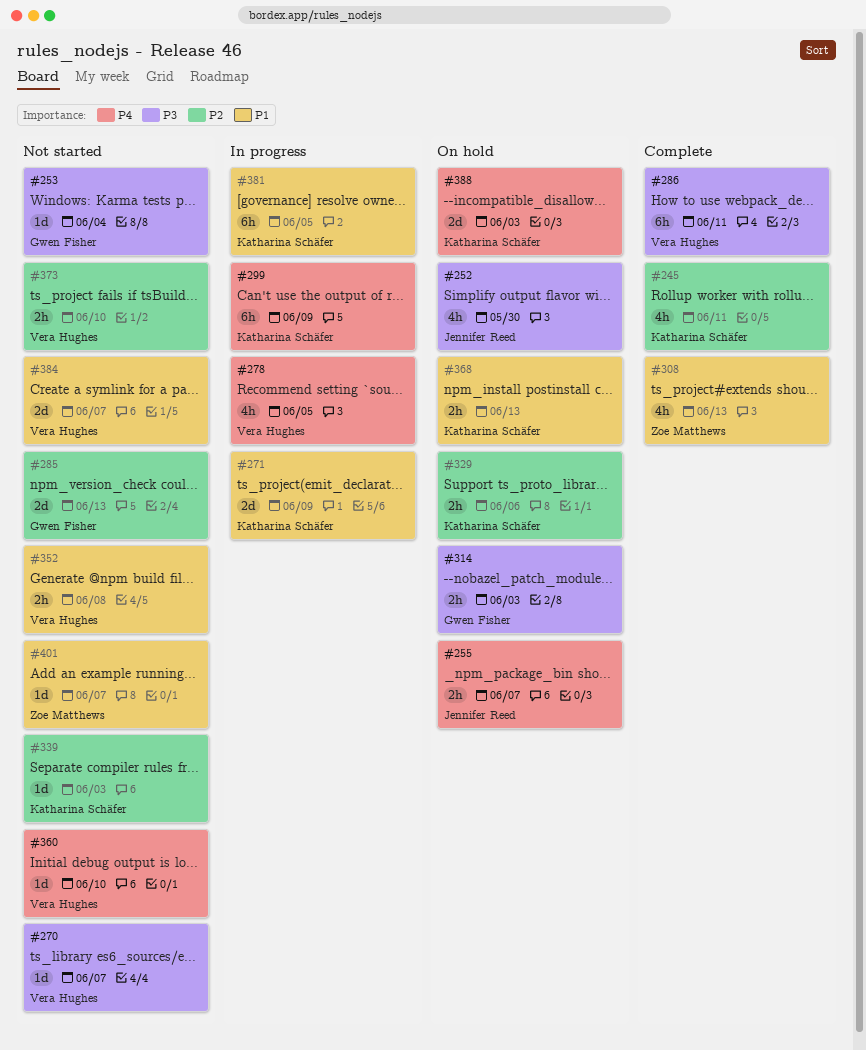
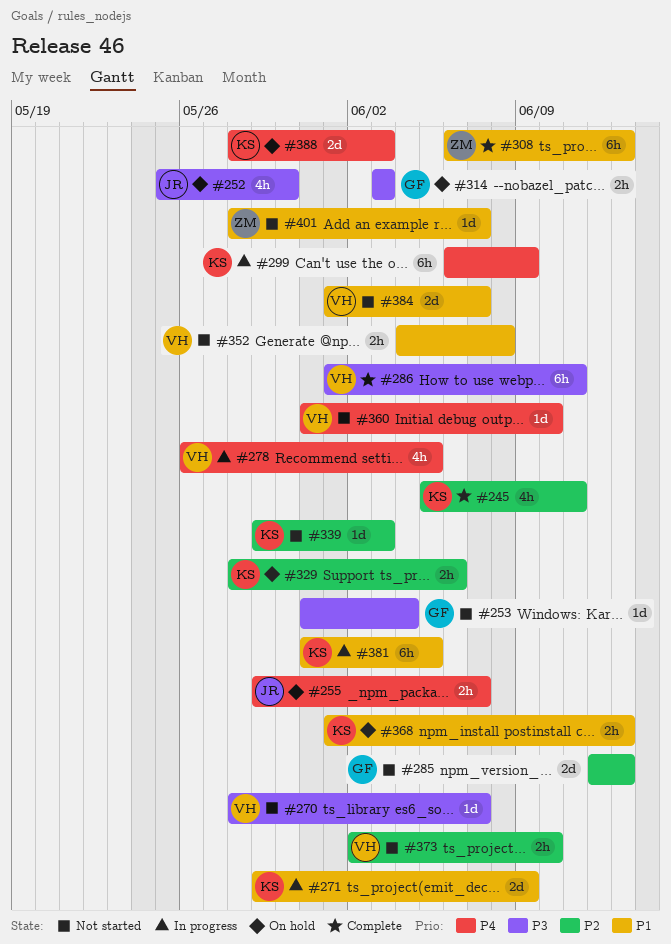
#308, estimate: 4h -> 6h

